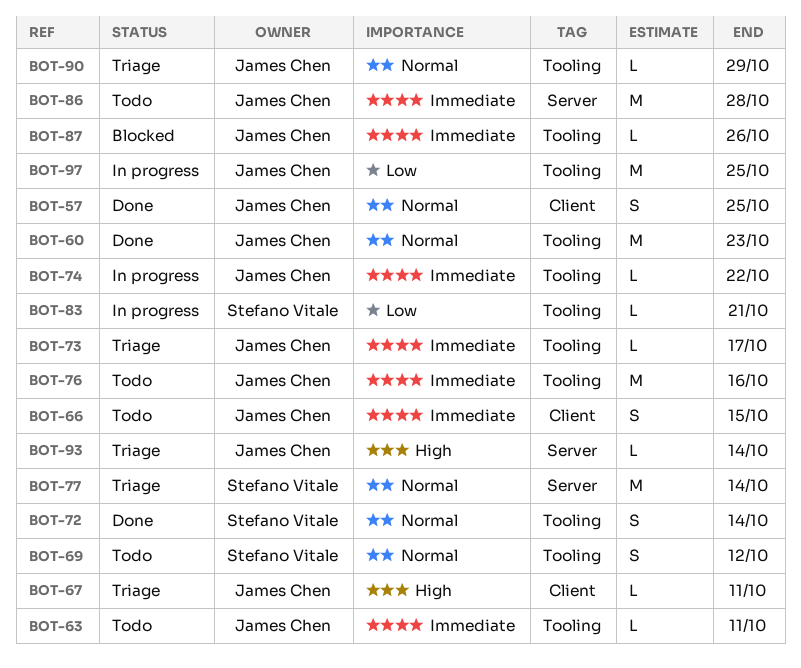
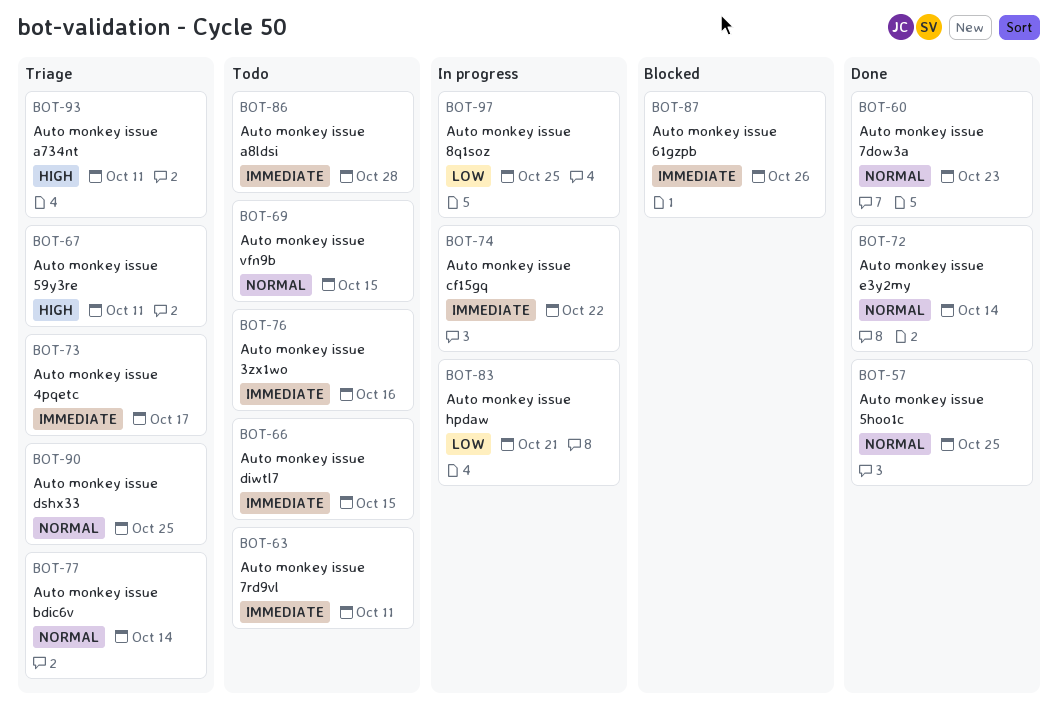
BOT-69, due: Oct 12 -> Oct 15
BOT-90, due: Oct 29 -> Oct 25
BOT-93, due: Oct 14 -> Oct 11

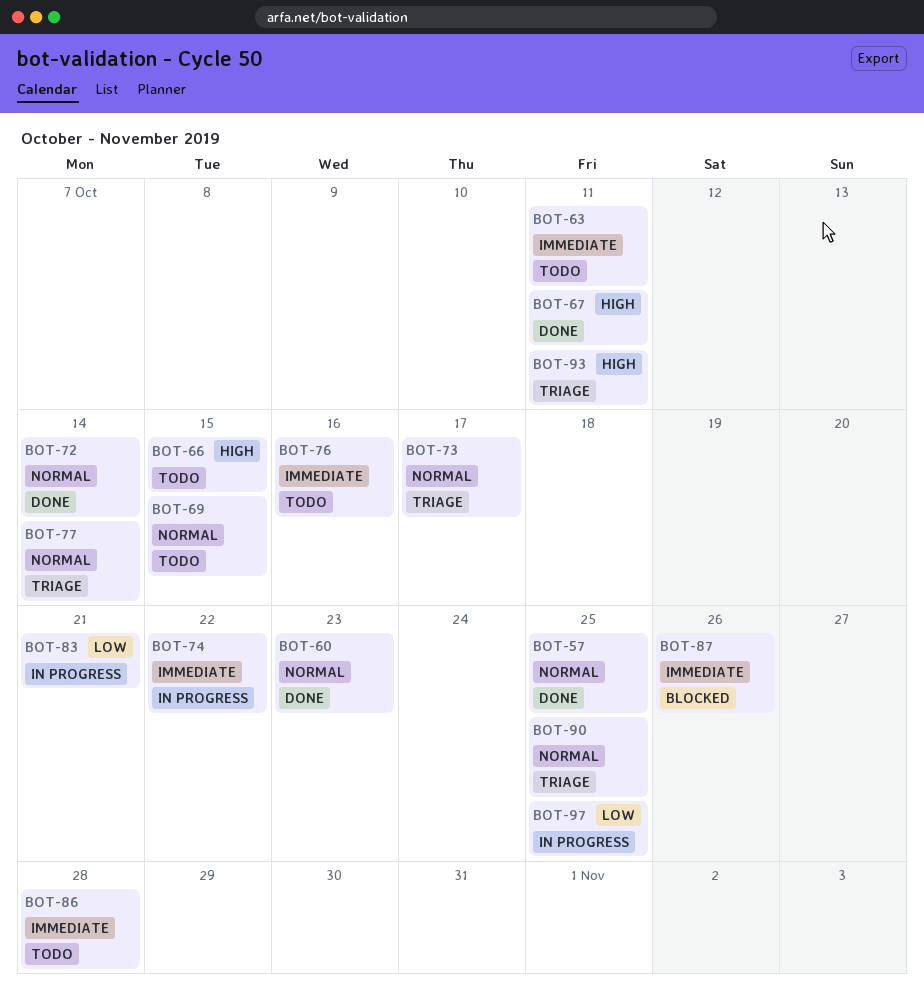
BOT-66, priority: Immediate -> High
BOT-67, status: Triage -> Done
BOT-73, priority: Immediate -> Normal

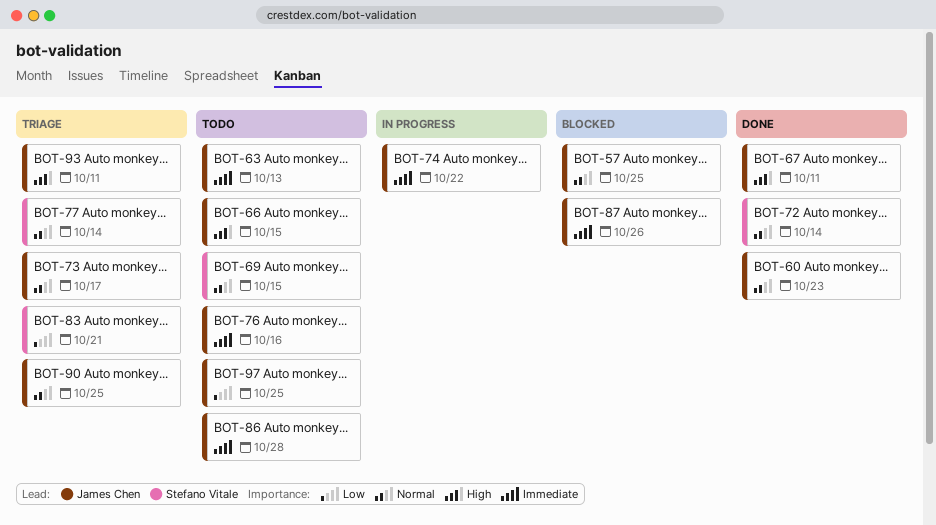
BOT-57, status: Done -> Blocked
BOT-63, due: Oct 11 -> Oct 13
BOT-83, status: In progress -> Triage
BOT-97, status: In progress -> Todo

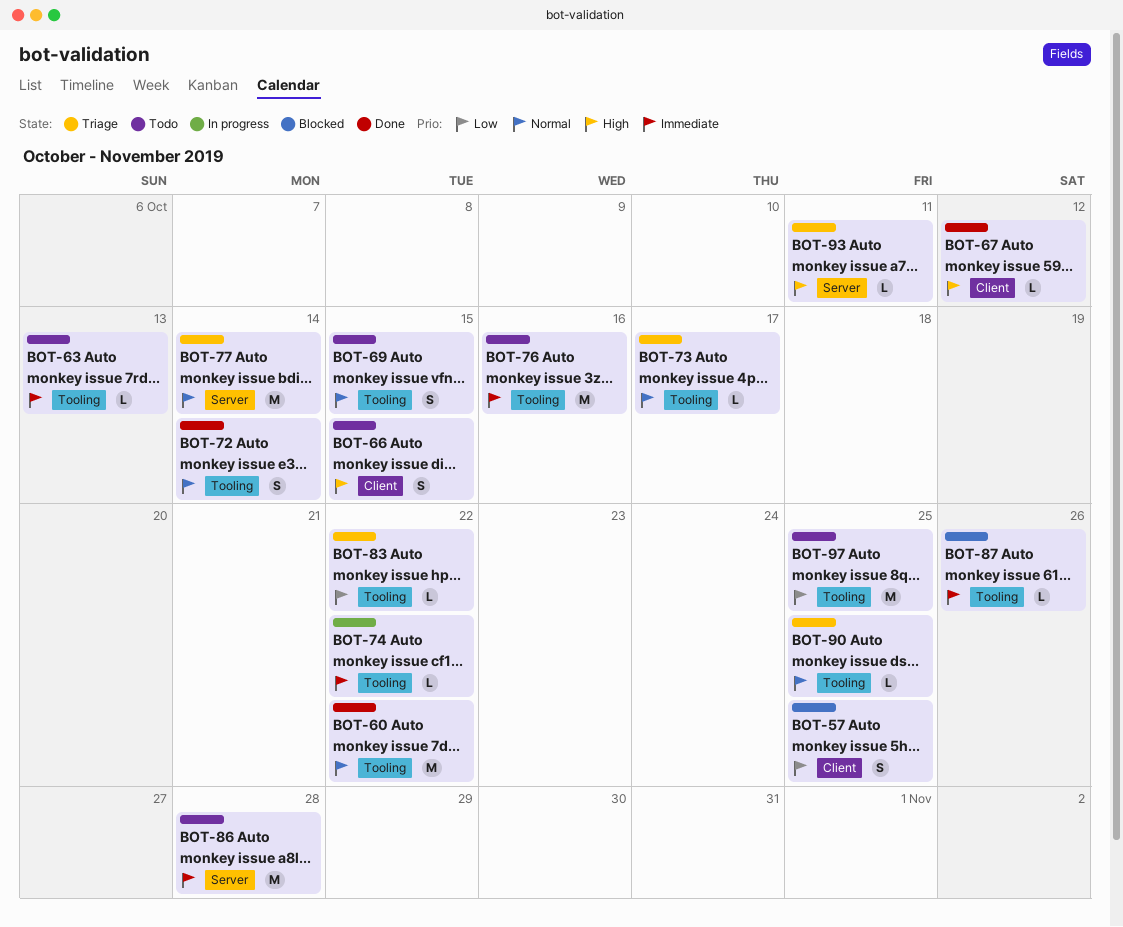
BOT-57, priority: Normal -> Low
BOT-60, due: Oct 23 -> Oct 22
BOT-67, due: Oct 11 -> Oct 12
BOT-83, due: Oct 21 -> Oct 22

